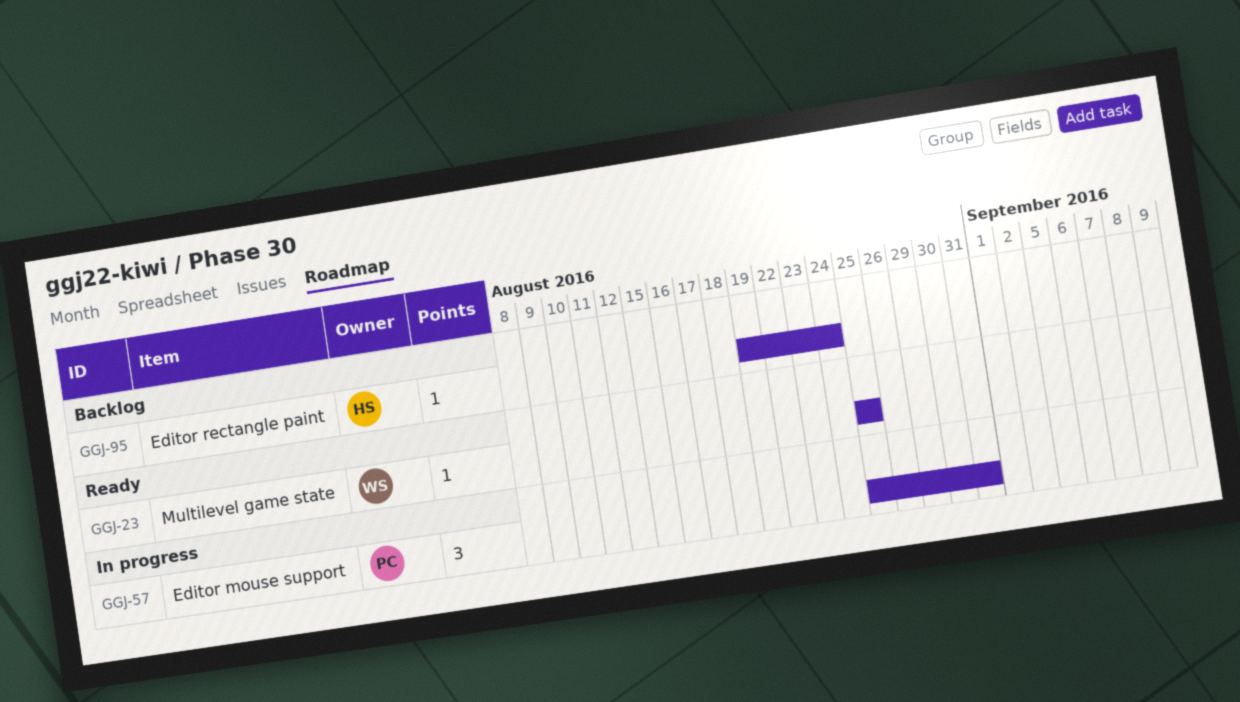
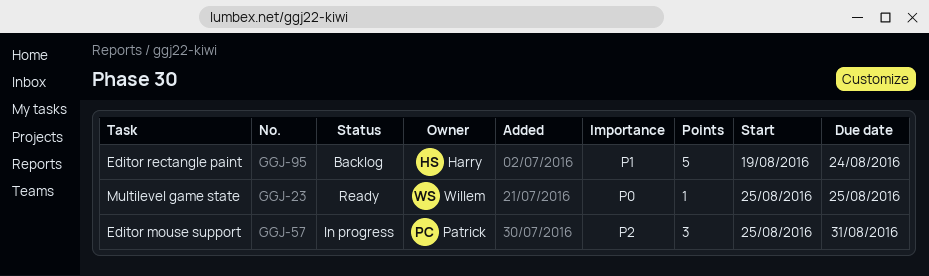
GGJ-95, estimate: 1 -> 5

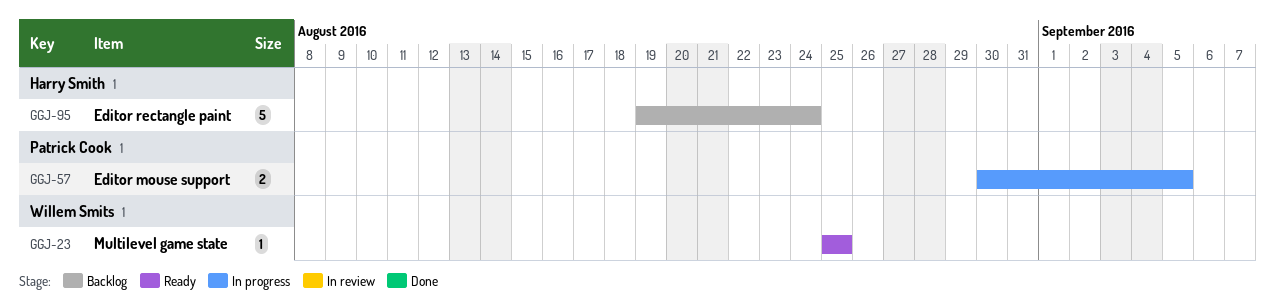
GGJ-57, estimate: 3 -> 2
GGJ-57, start: Aug 25 -> Aug 30
GGJ-57, due: Aug 31 -> Sep 5

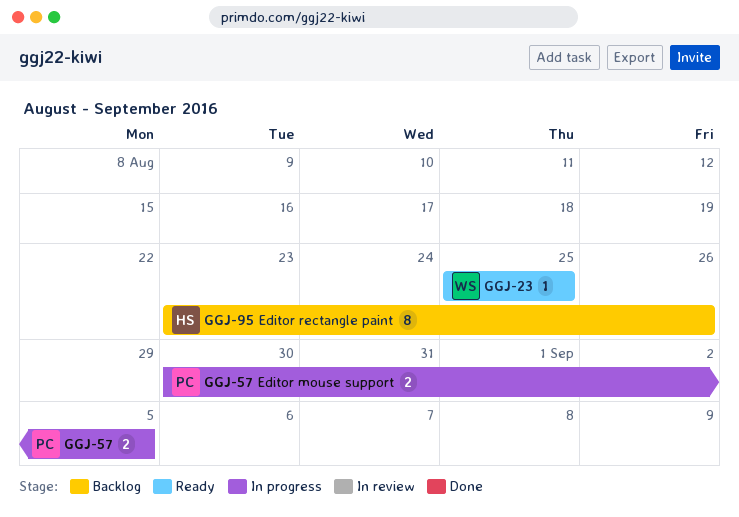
GGJ-95, estimate: 5 -> 8
GGJ-95, start: Aug 19 -> Aug 23
GGJ-95, due: Aug 24 -> Aug 26

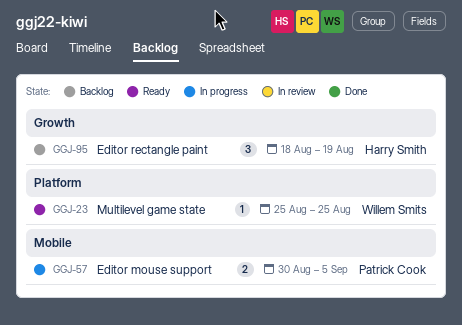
GGJ-95, estimate: 8 -> 3
GGJ-95, start: Aug 23 -> Aug 18
GGJ-95, due: Aug 26 -> Aug 19

